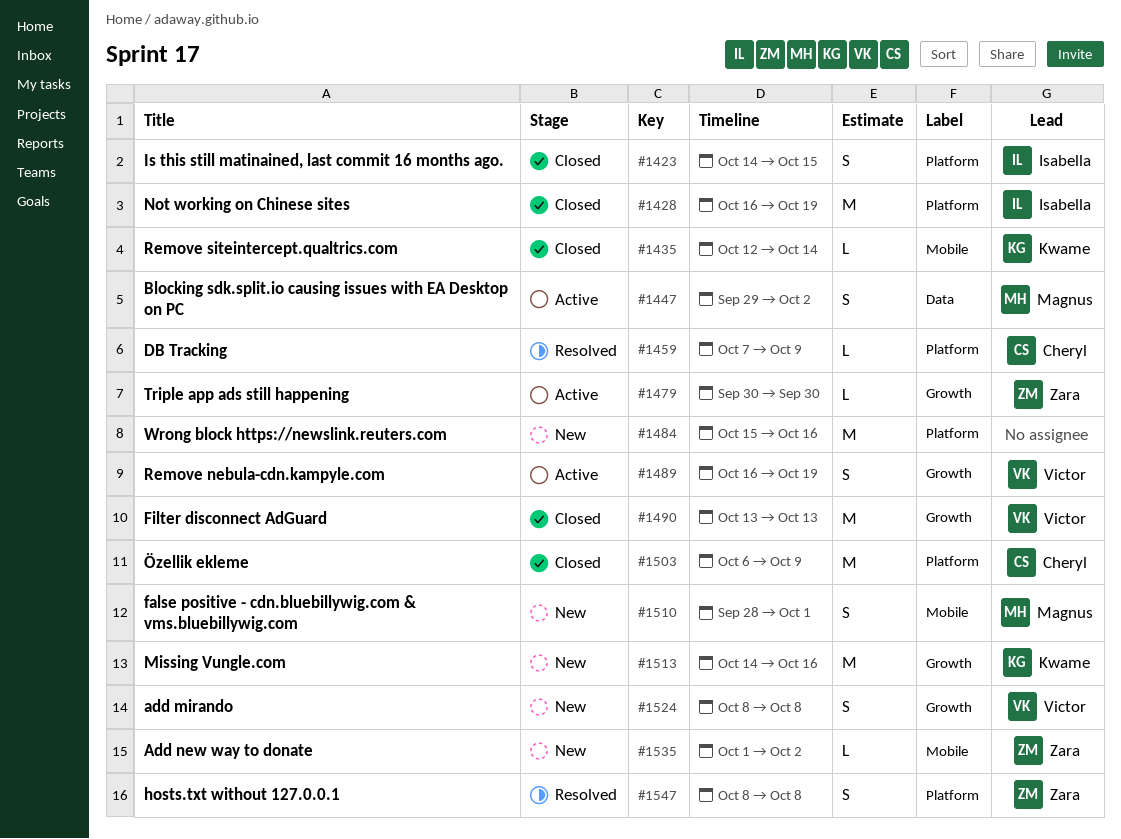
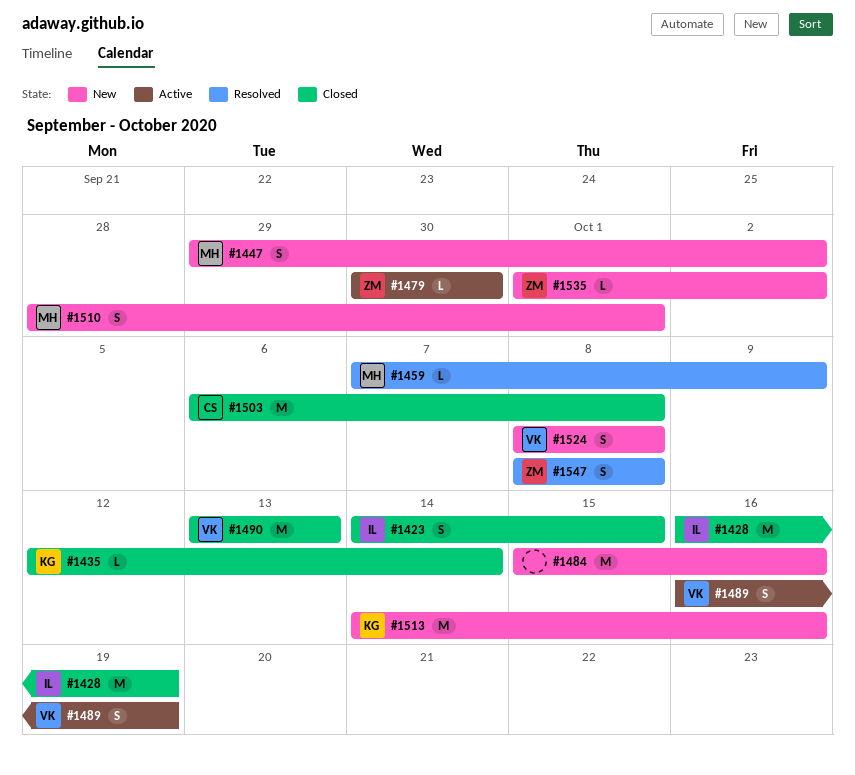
#1447, status: Active -> New
#1459, owner: Cheryl -> Magnus
#1503, due: Oct 9 -> Oct 8

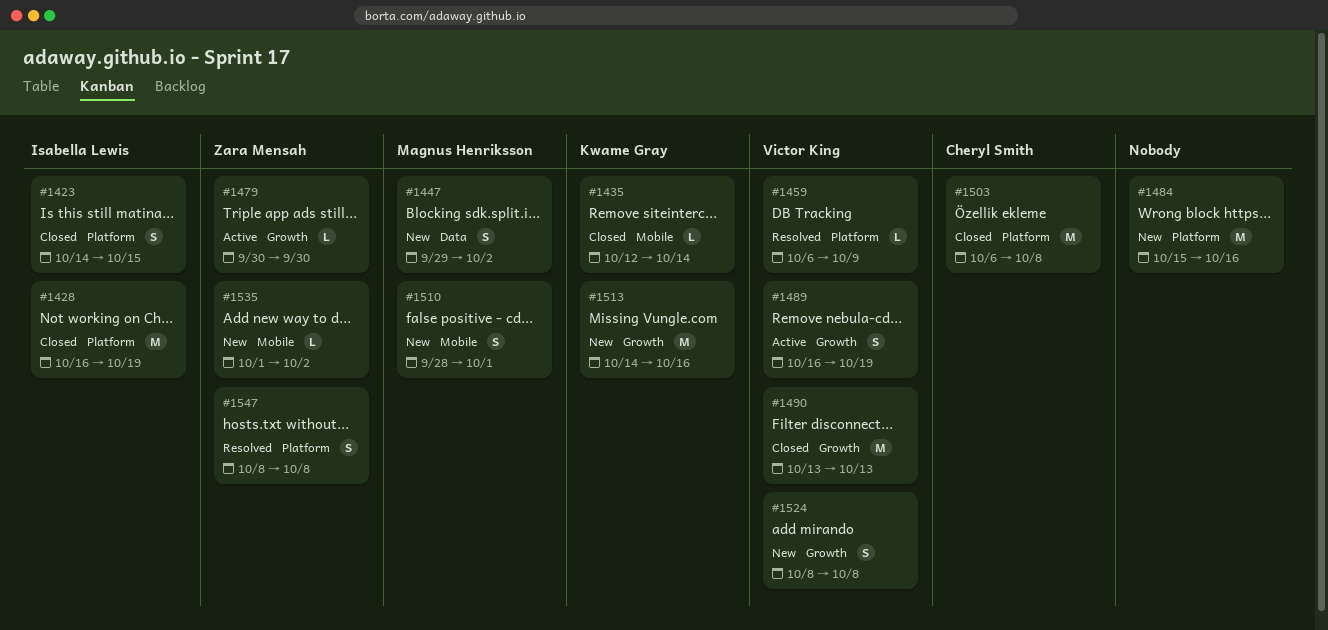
#1459, owner: Magnus Henriksson -> Victor King
#1459, start: Oct 7 -> Oct 6

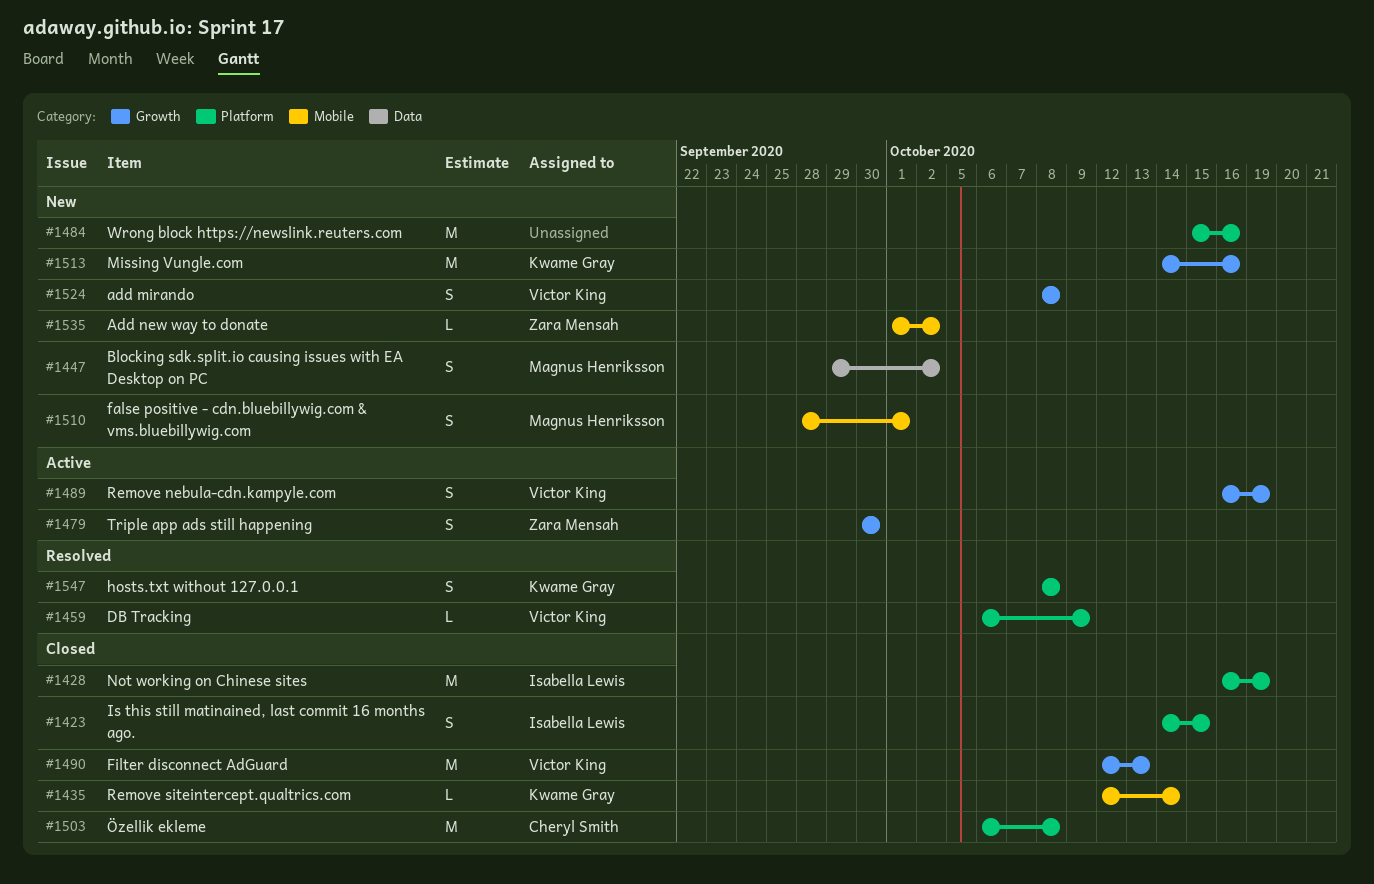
#1479, estimate: L -> S
#1490, start: Oct 13 -> Oct 12
#1547, owner: Zara Mensah -> Kwame Gray

